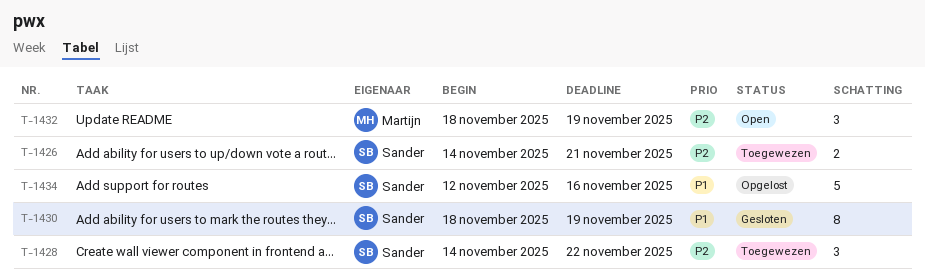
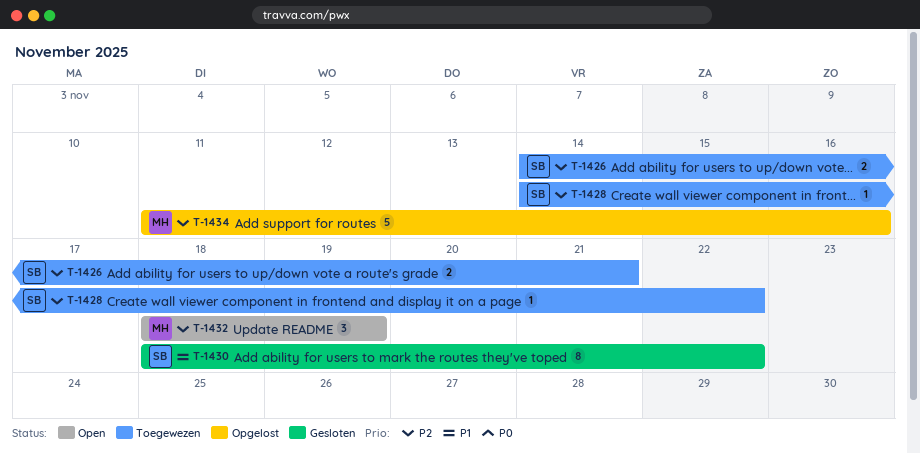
T-1428, estimate: 3 -> 1
T-1430, due: Nov 19 -> Nov 22
T-1434, owner: Sander -> Martijn
T-1434, priority: P1 -> P2
T-1434, start: Nov 12 -> Nov 11

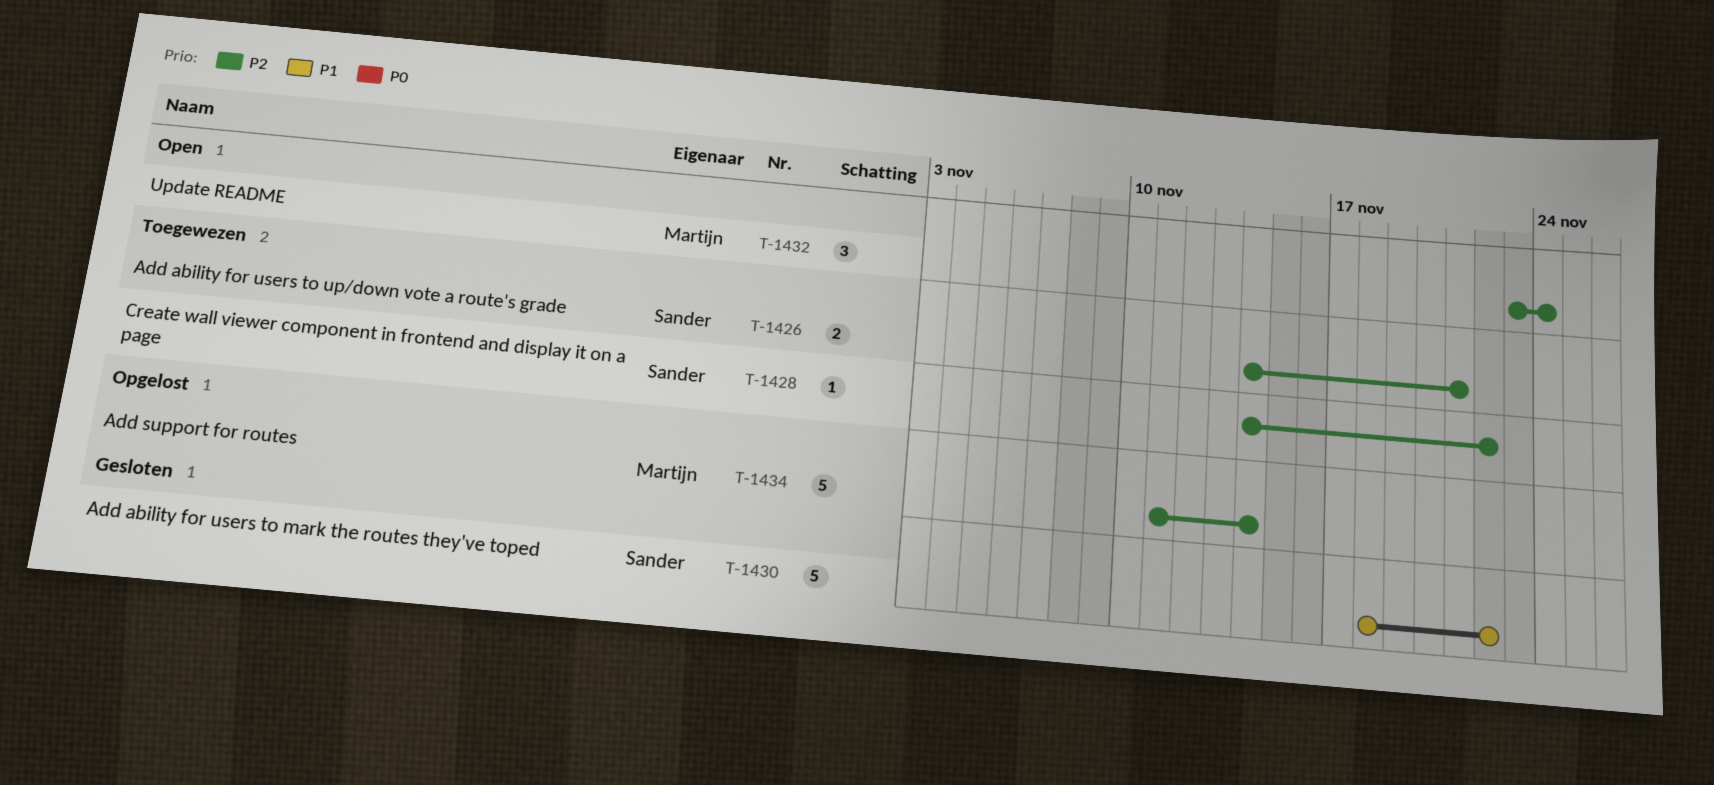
T-1430, estimate: 8 -> 5
T-1432, start: Nov 18 -> Nov 23
T-1432, due: Nov 19 -> Nov 24
T-1434, due: Nov 16 -> Nov 14

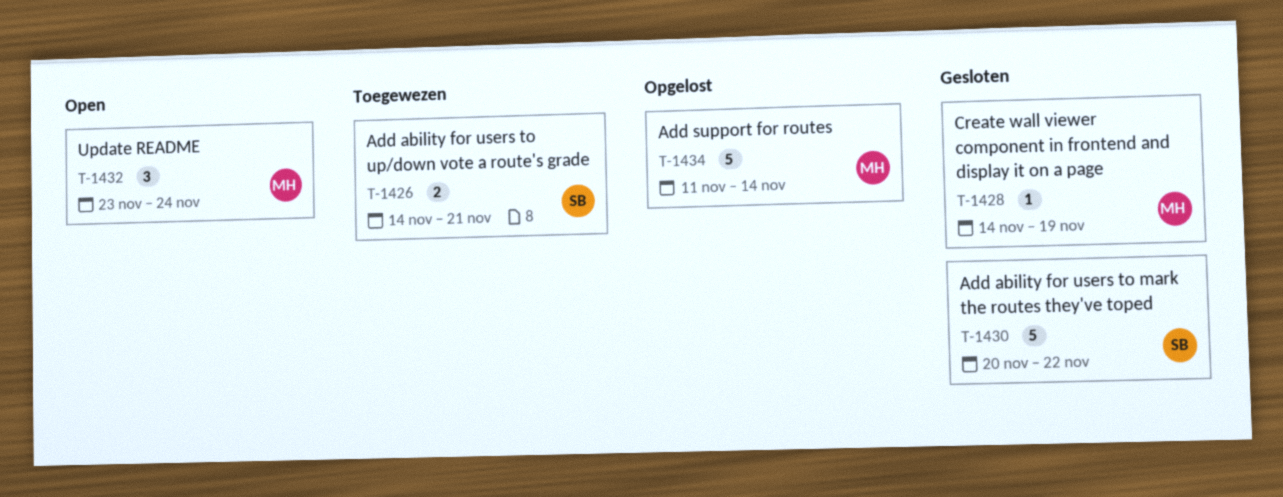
T-1428, status: Toegewezen -> Gesloten
T-1428, owner: Sander -> Martijn
T-1428, due: Nov 22 -> Nov 19
T-1430, start: Nov 18 -> Nov 20

